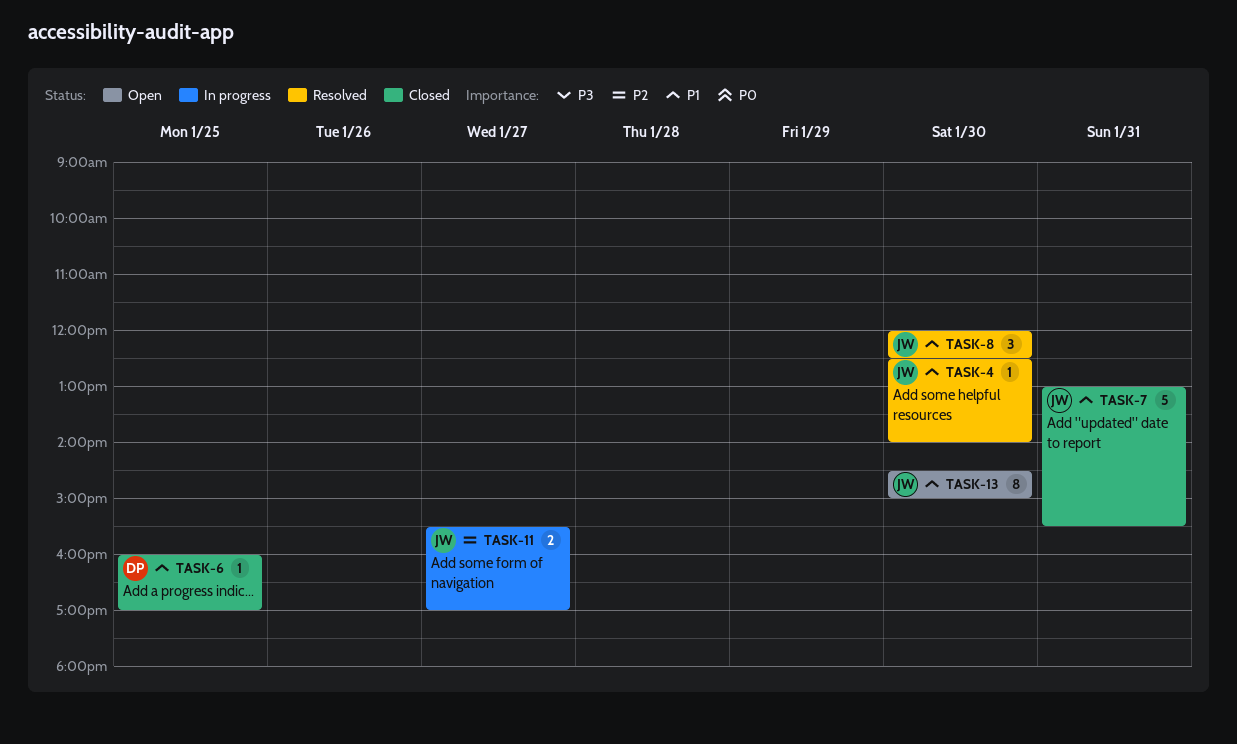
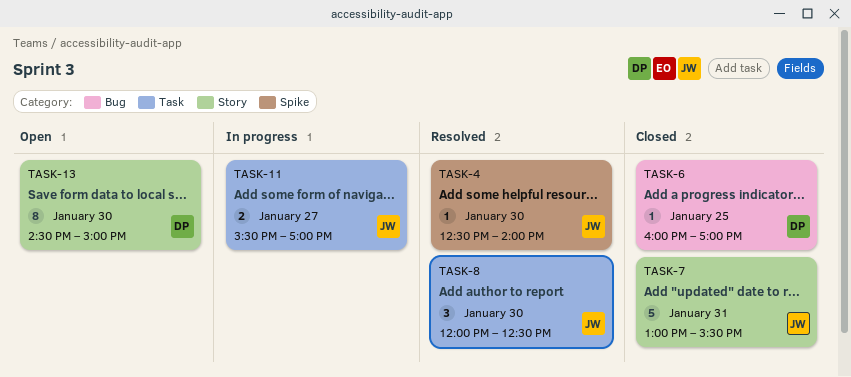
TASK-13, owner: JW -> DP

